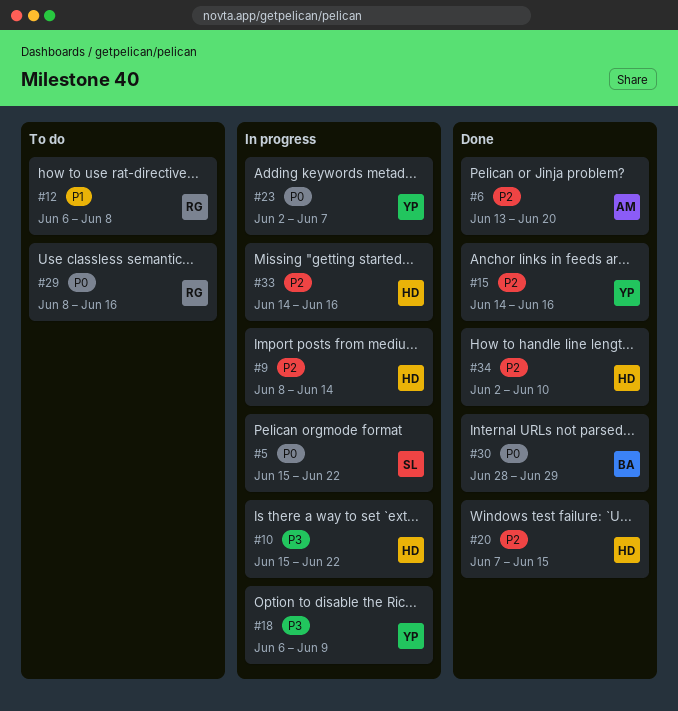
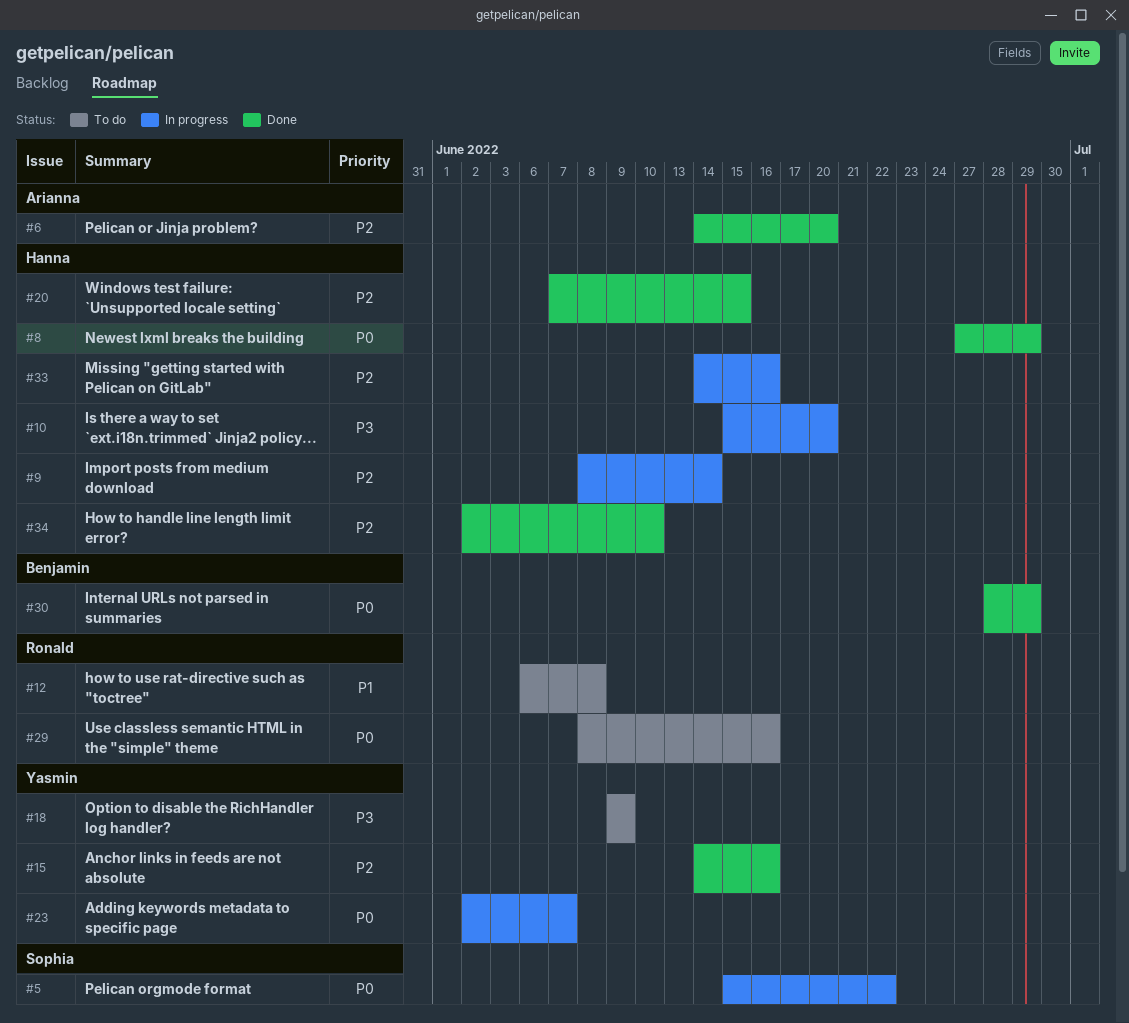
#6, start: Jun 13 -> Jun 14
#8: none -> present
#10, due: Jun 22 -> Jun 20
#18, status: In progress -> To do
#18, start: Jun 6 -> Jun 9

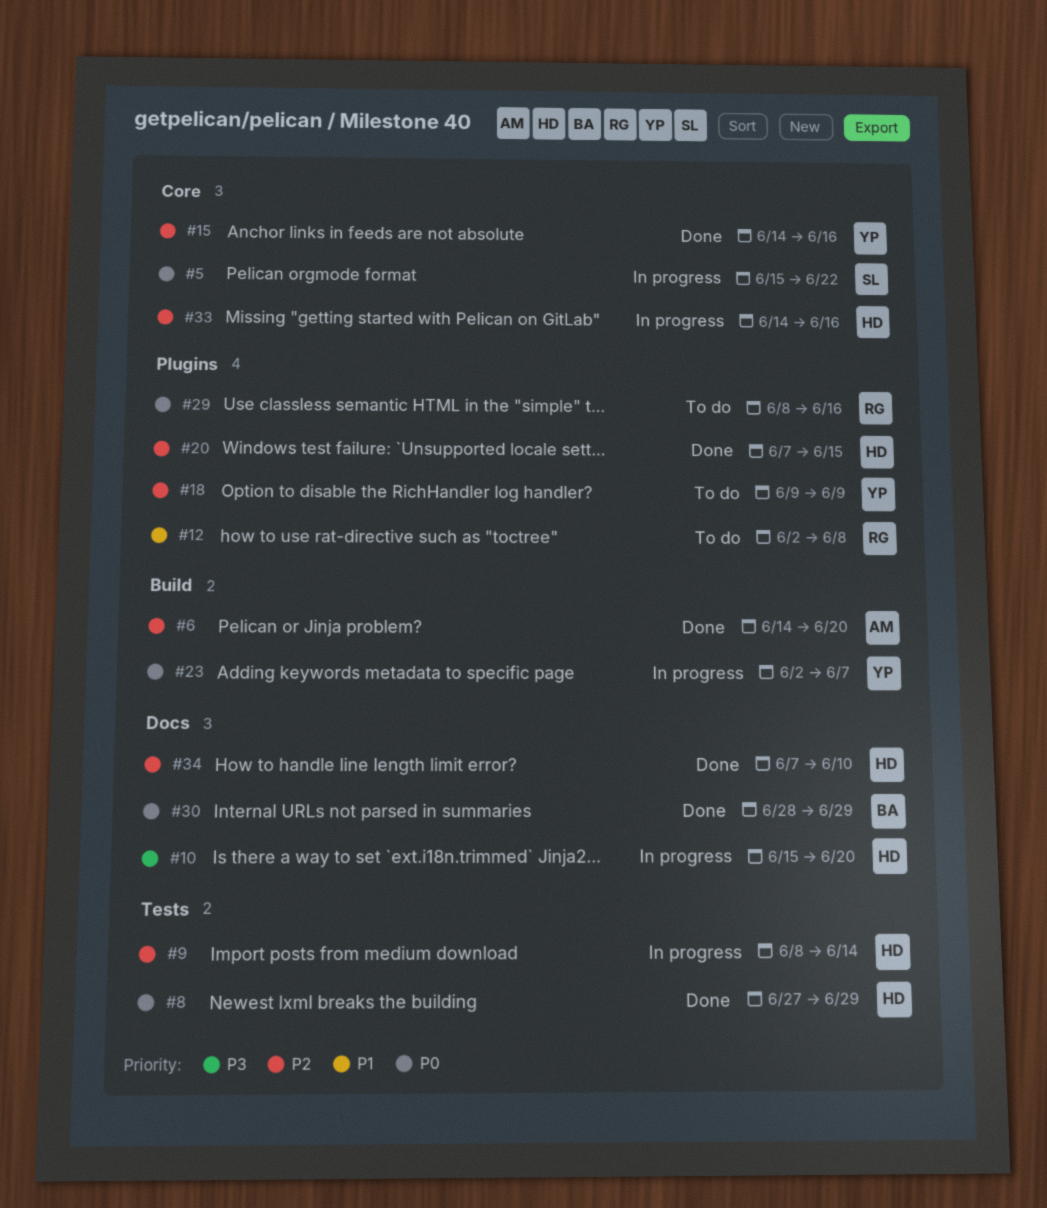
#12, start: Jun 6 -> Jun 2
#18, priority: P3 -> P2
#34, start: Jun 2 -> Jun 7

